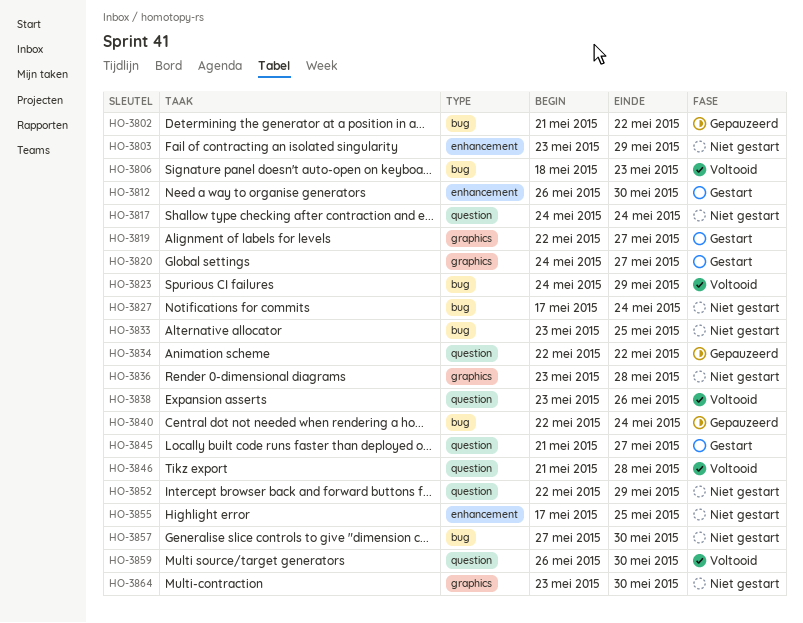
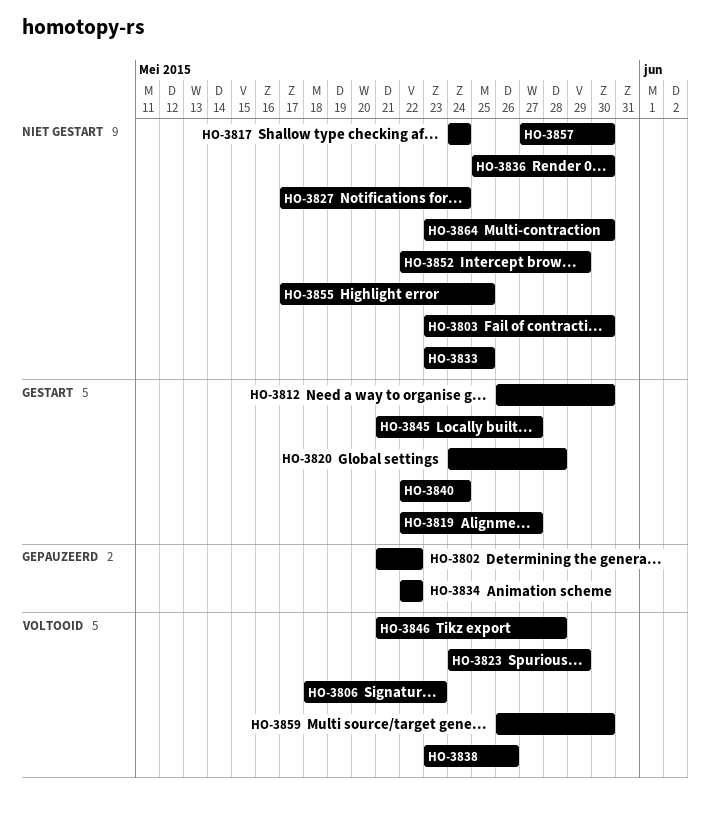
HO-3803, due: May 29 -> May 30
HO-3820, due: May 27 -> May 28
HO-3836, start: May 23 -> May 25
HO-3836, due: May 28 -> May 30
HO-3840, status: Gepauzeerd -> Gestart

